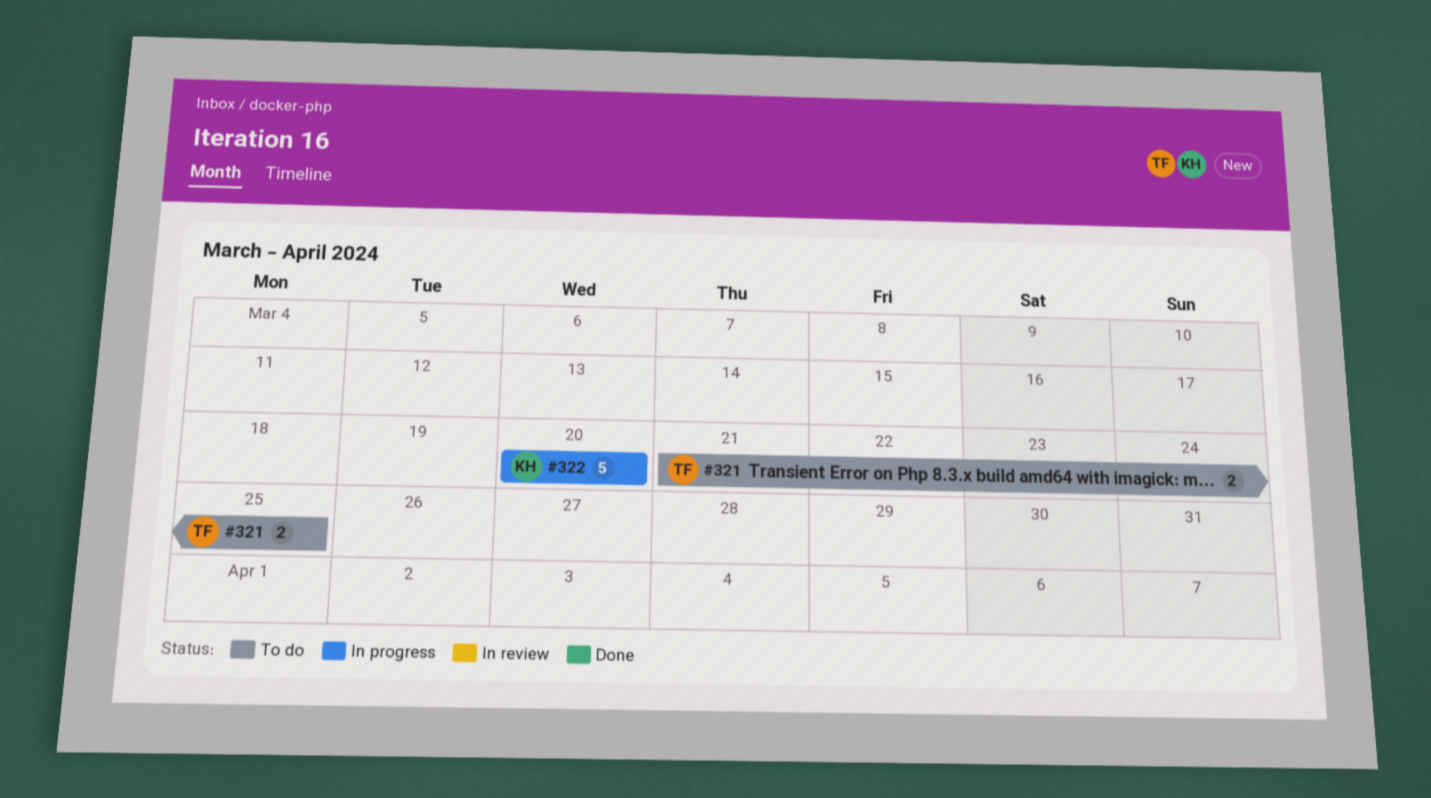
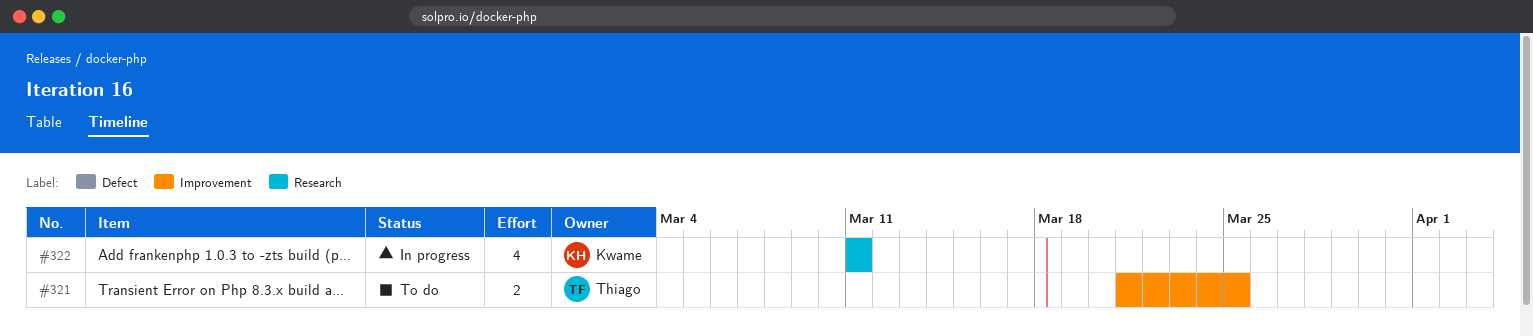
#322, estimate: 5 -> 4
#322, start: Mar 20 -> Mar 11
#322, due: Mar 20 -> Mar 11

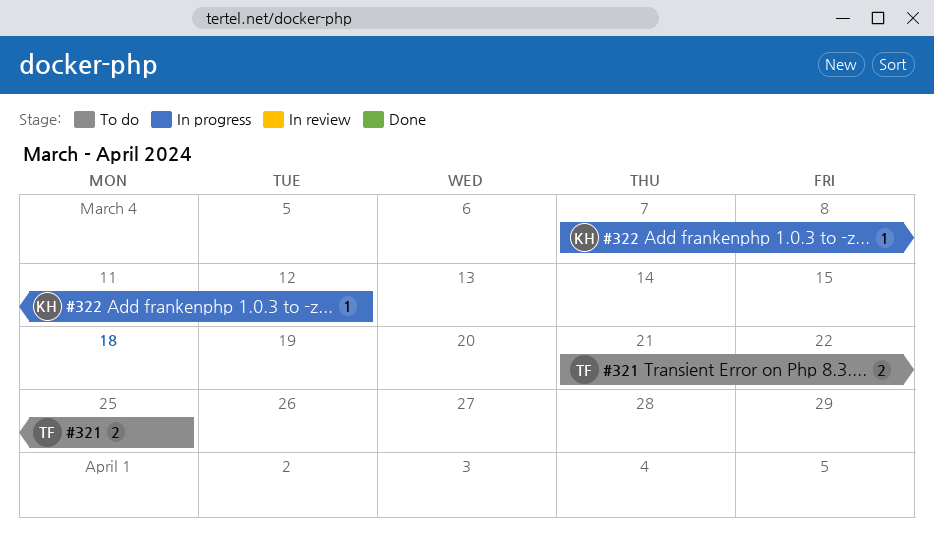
#322, estimate: 4 -> 1
#322, start: Mar 11 -> Mar 7
#322, due: Mar 11 -> Mar 12

